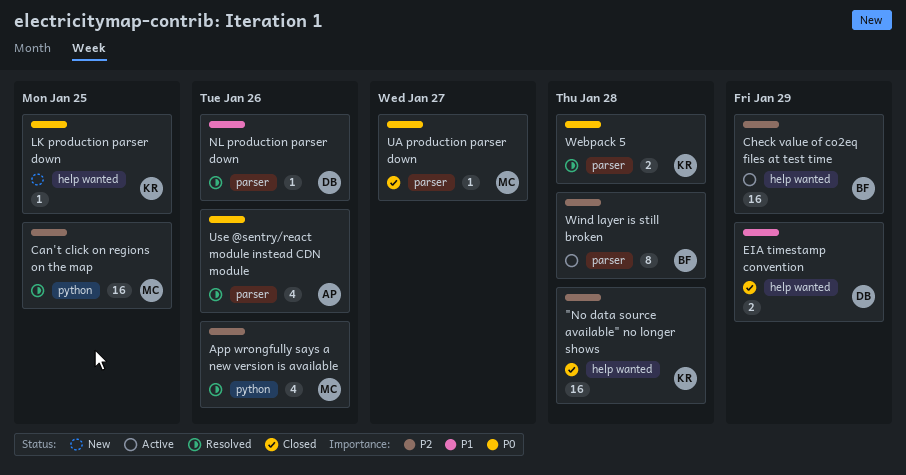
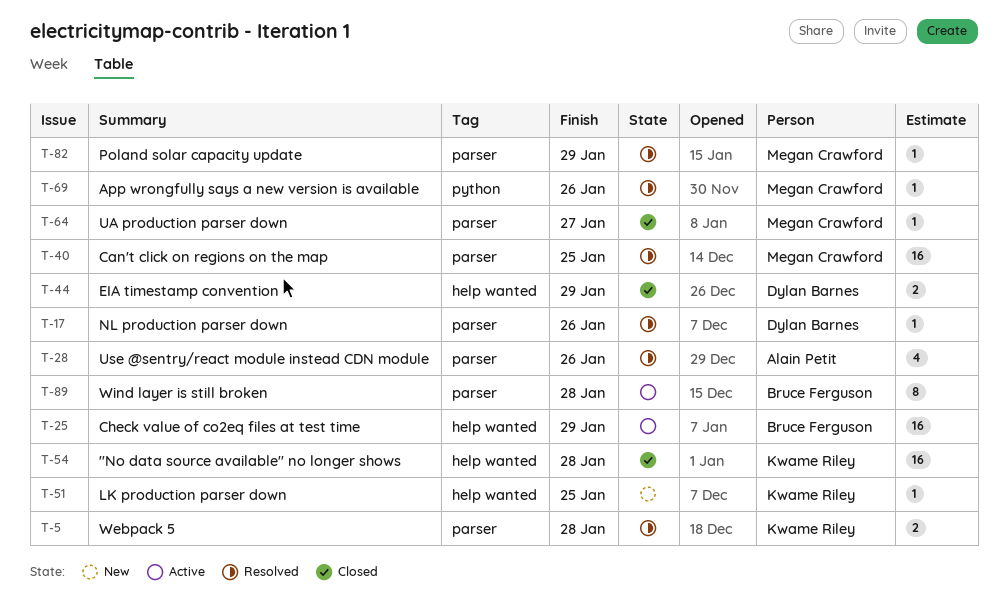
App wrongfully says a new version is available, estimate: 4 -> 1
Can't click on regions on the map, label: python -> parser
Poland solar capacity update: none -> present

